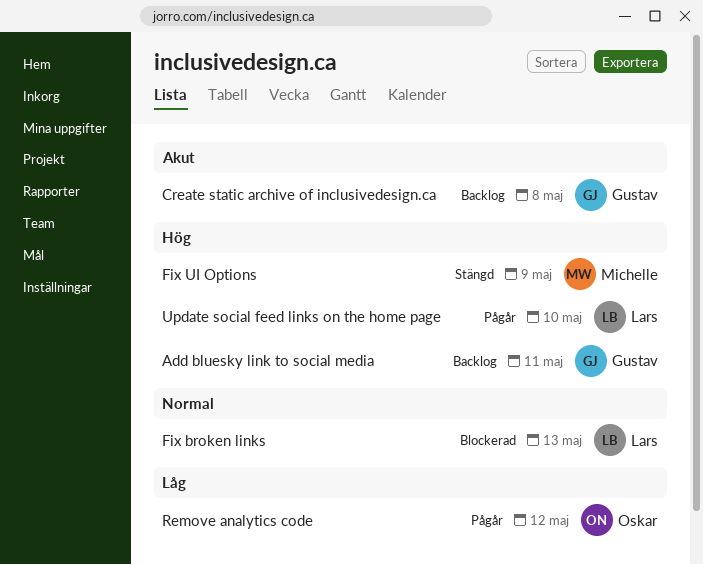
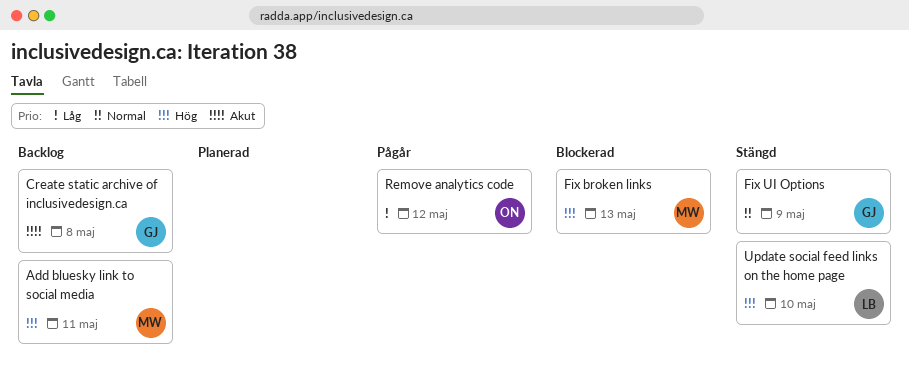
Add bluesky link to social media, owner: Gustav -> Michelle
Fix broken links, owner: Lars -> Michelle
Fix broken links, priority: Normal -> Hög
Fix UI Options, owner: Michelle -> Gustav
Fix UI Options, priority: Hög -> Normal
Update social feed links on the home page, status: Pågår -> Stängd

